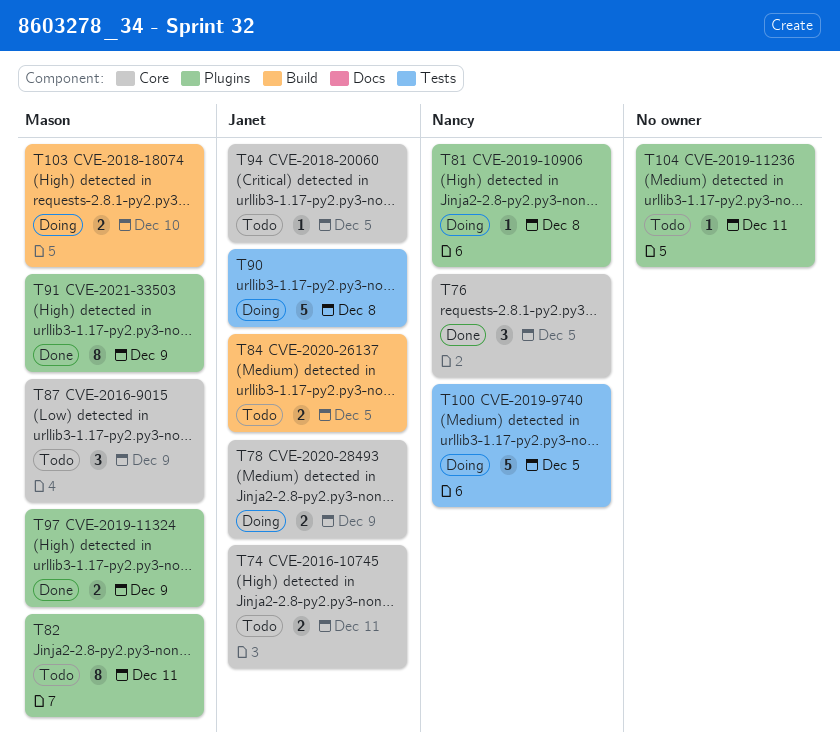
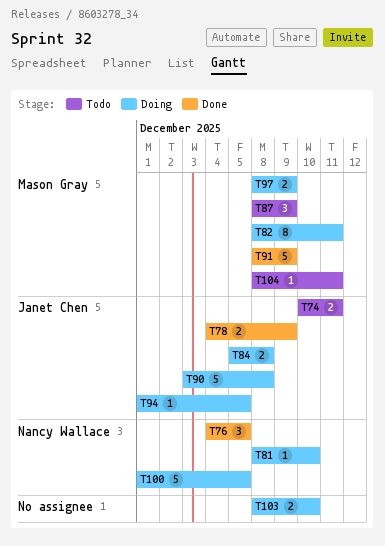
T78, status: Doing -> Done
T81, due: Dec 8 -> Dec 10
T82, status: Todo -> Doing
T84, status: Todo -> Doing
T84, due: Dec 5 -> Dec 8
T91, estimate: 8 -> 5
T94, status: Todo -> Doing
T97, status: Done -> Doing
T103, owner: Mason Gray -> none
T104, owner: none -> Mason Gray

